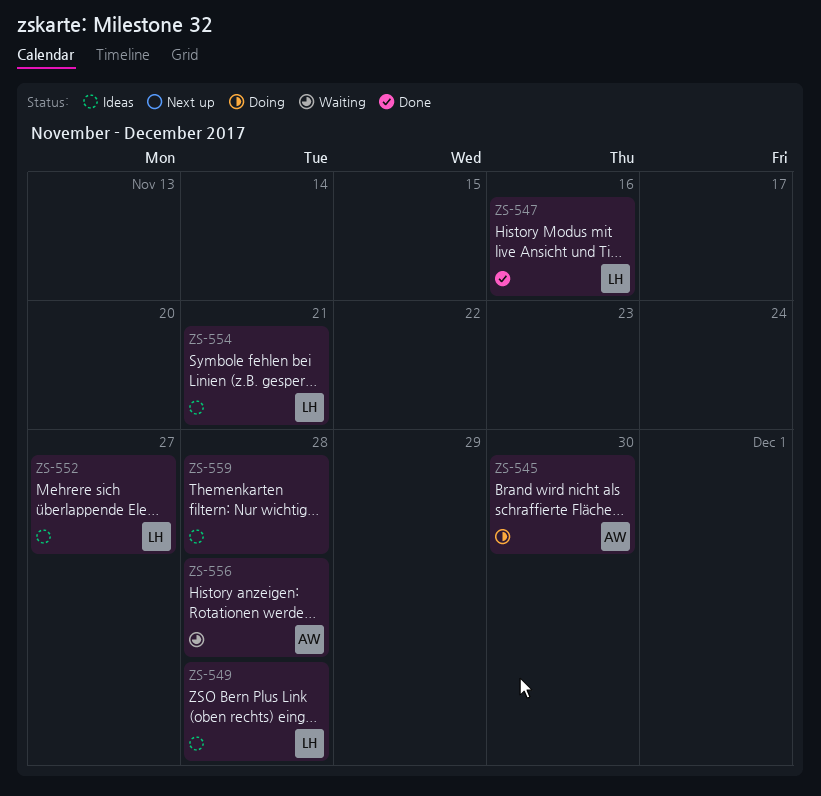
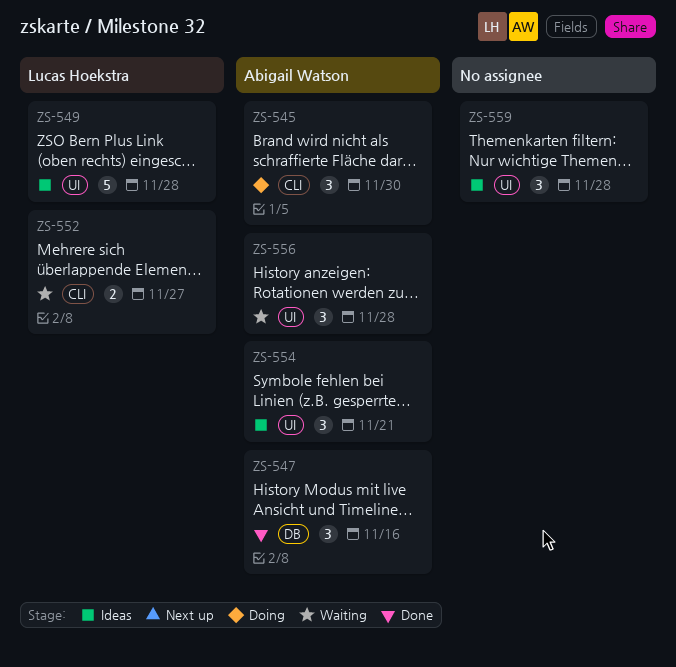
ZS-547, owner: Lucas Hoekstra -> Abigail Watson
ZS-552, status: Ideas -> Waiting
ZS-554, owner: Lucas Hoekstra -> Abigail Watson

